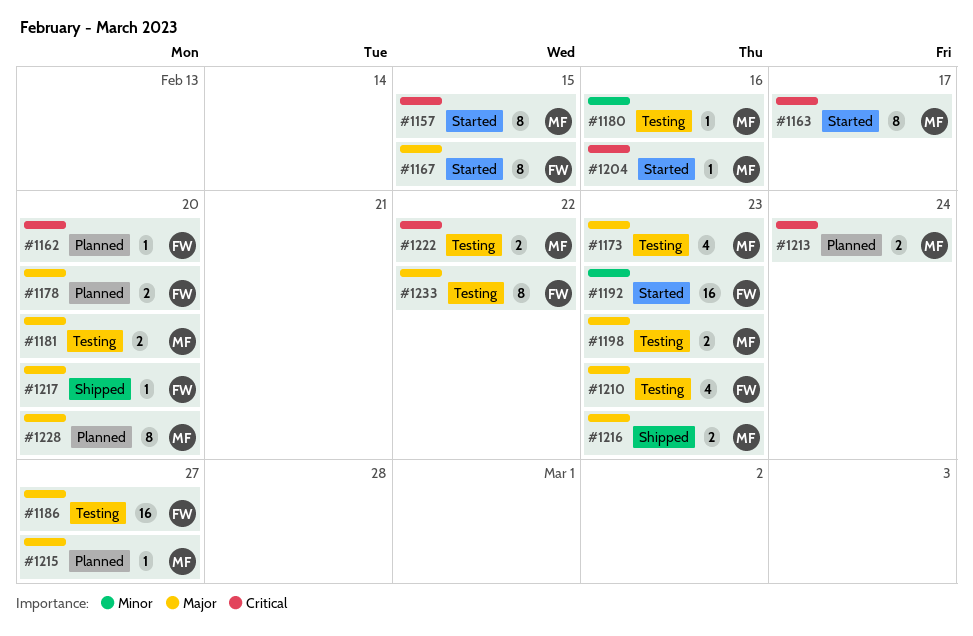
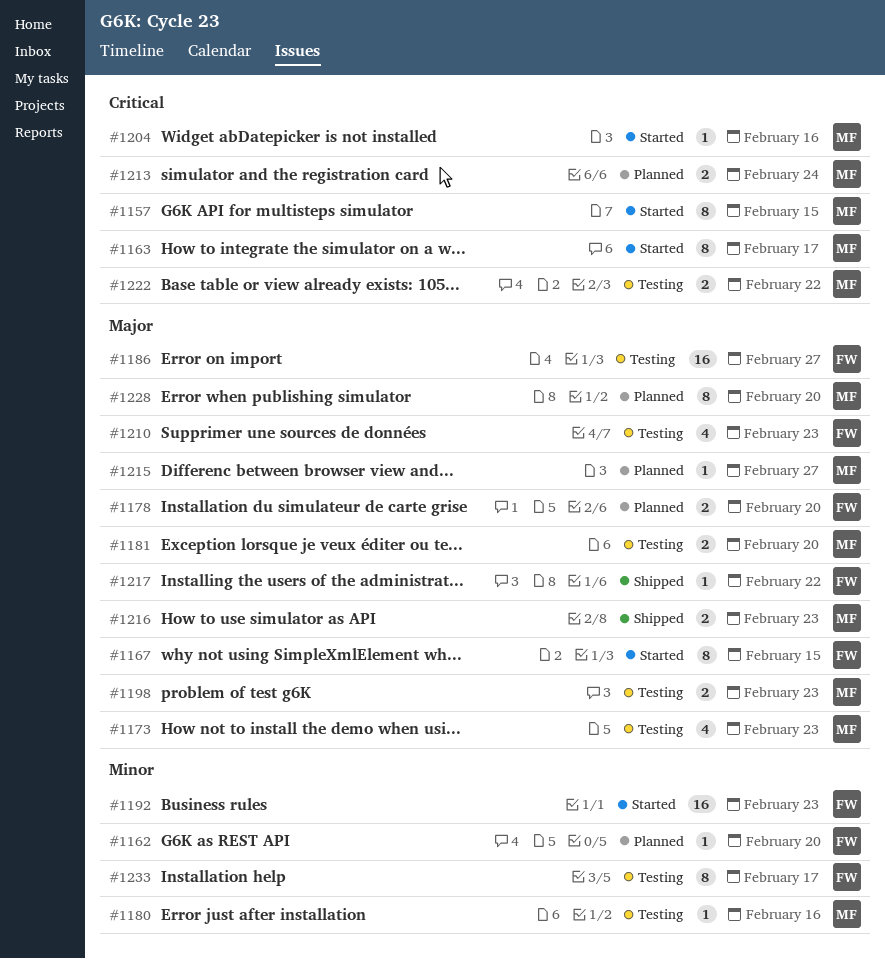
#1162, priority: Critical -> Minor
#1217, due: Feb 20 -> Feb 22
#1233, priority: Major -> Minor
#1233, due: Feb 22 -> Feb 17

